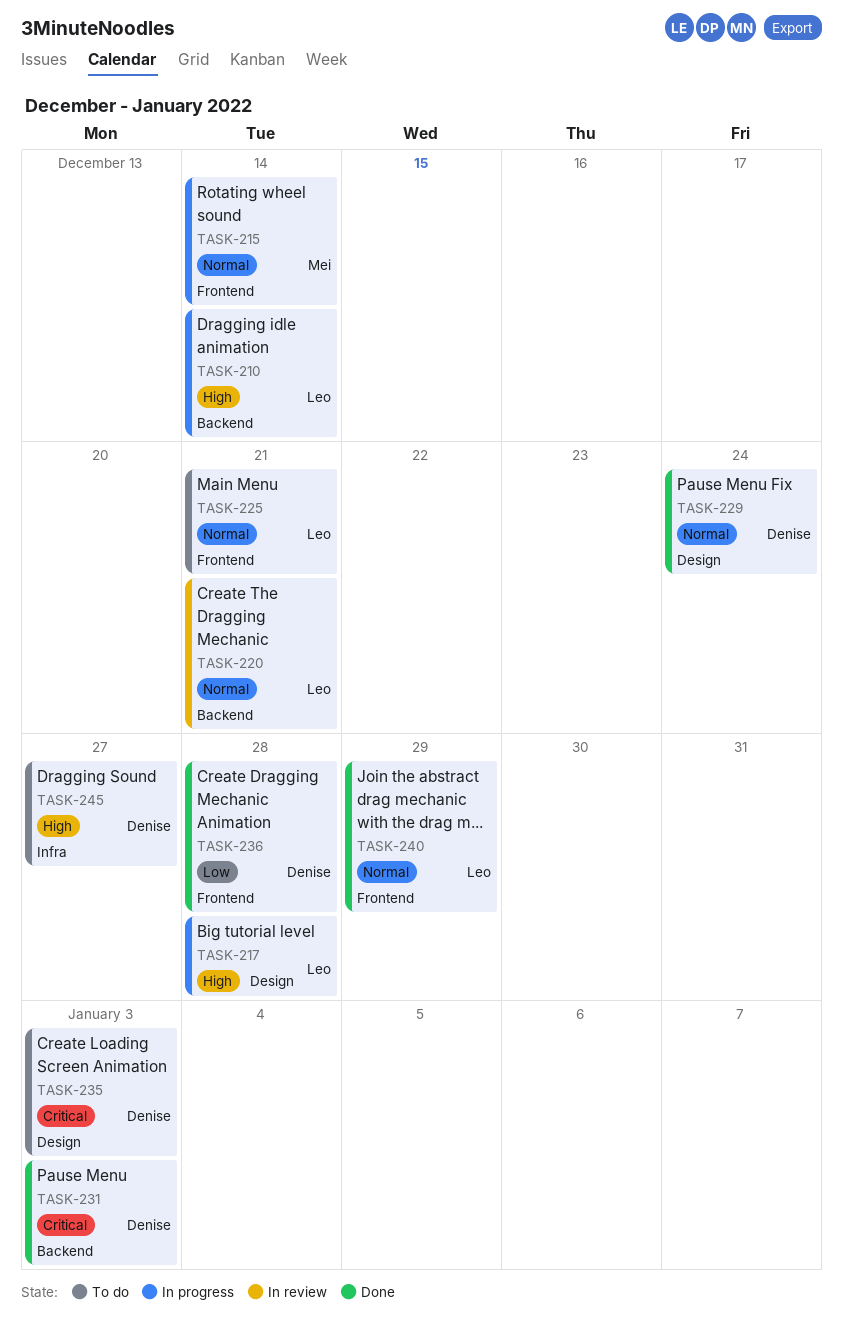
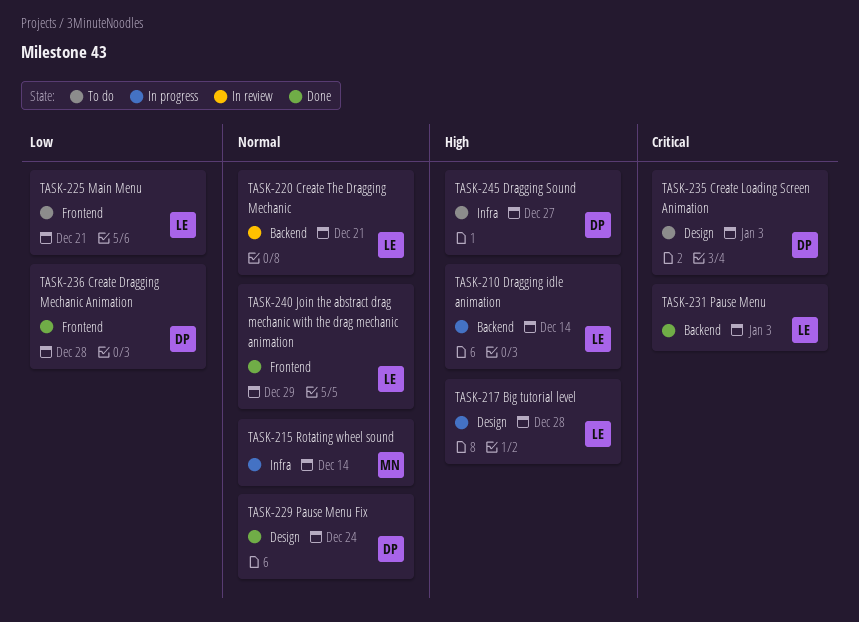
TASK-215, label: Frontend -> Infra
TASK-225, priority: Normal -> Low
TASK-231, owner: Denise -> Leo

